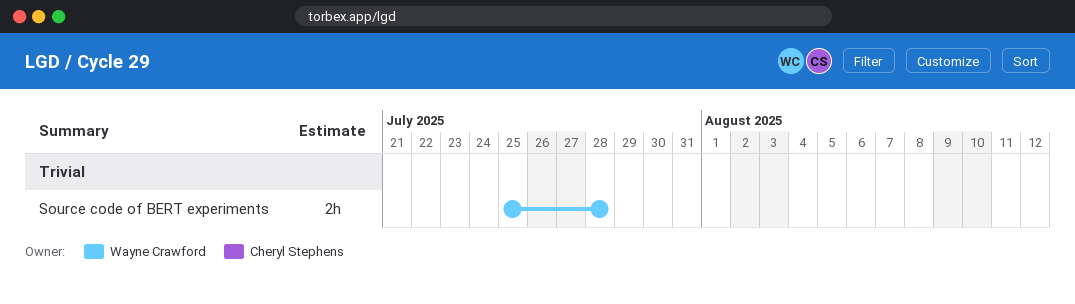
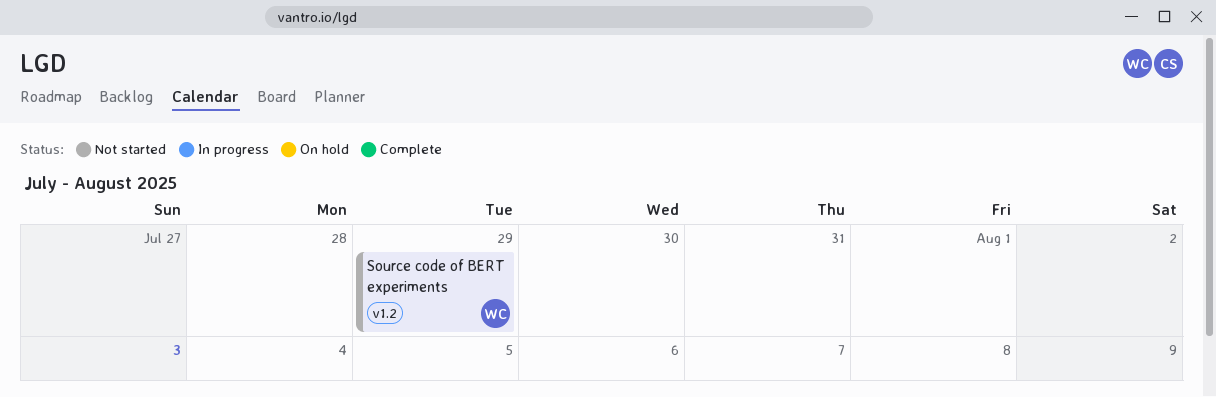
Source code of BERT experiments, due: Jul 28 -> Jul 29

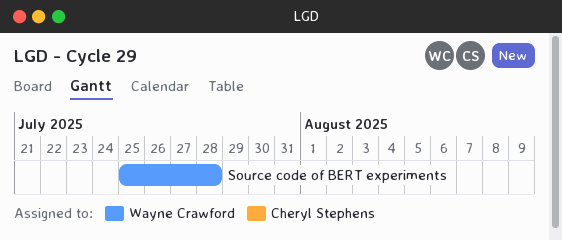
Source code of BERT experiments, due: Jul 29 -> Jul 28

